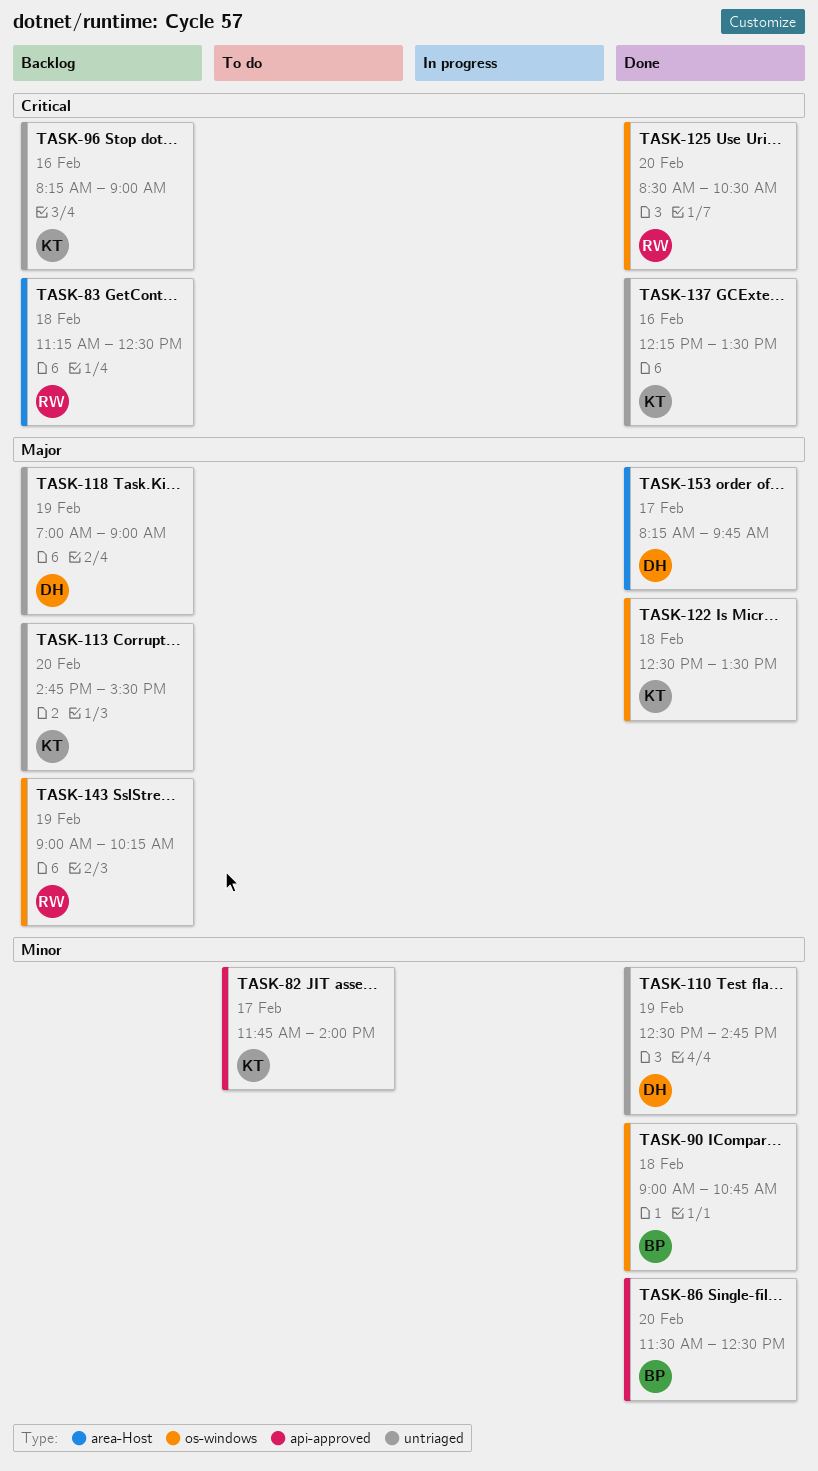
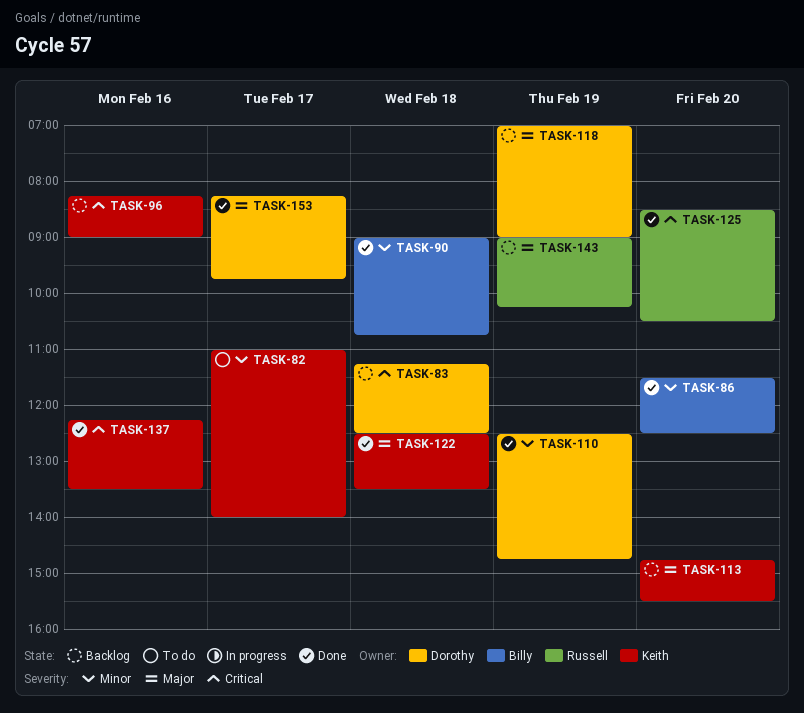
TASK-82, begins: 11:45 -> 11:00
TASK-83, owner: Russell -> Dorothy

